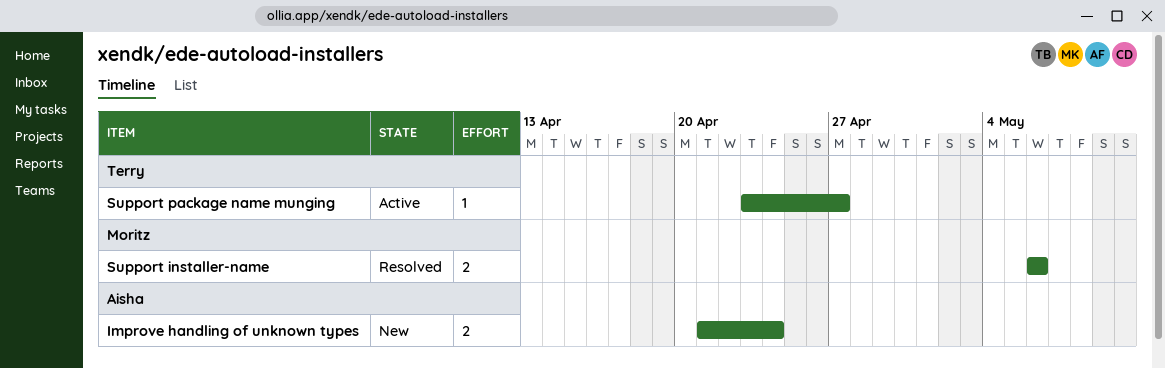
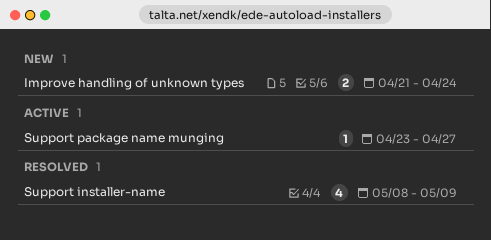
Support installer-name, estimate: 2 -> 4
Support installer-name, start: May 6 -> May 8
Support installer-name, due: May 6 -> May 9

